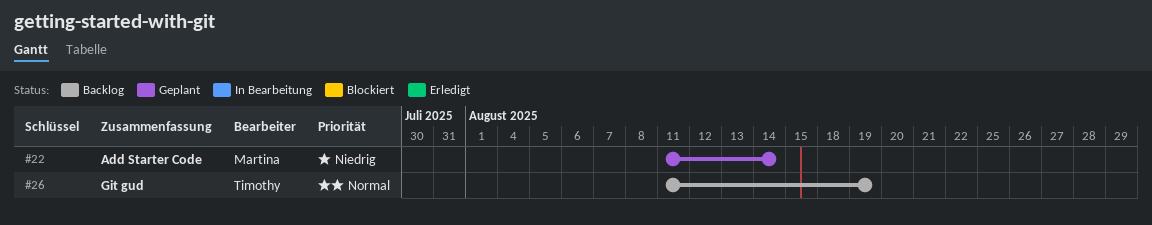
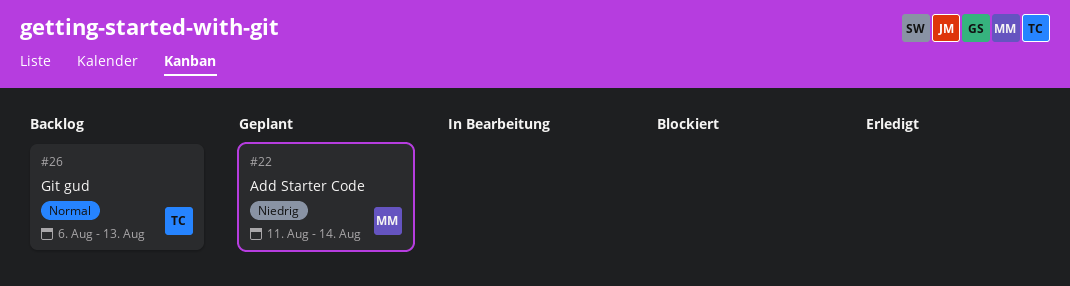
#26, start: Aug 11 -> Aug 6
#26, due: Aug 19 -> Aug 13

